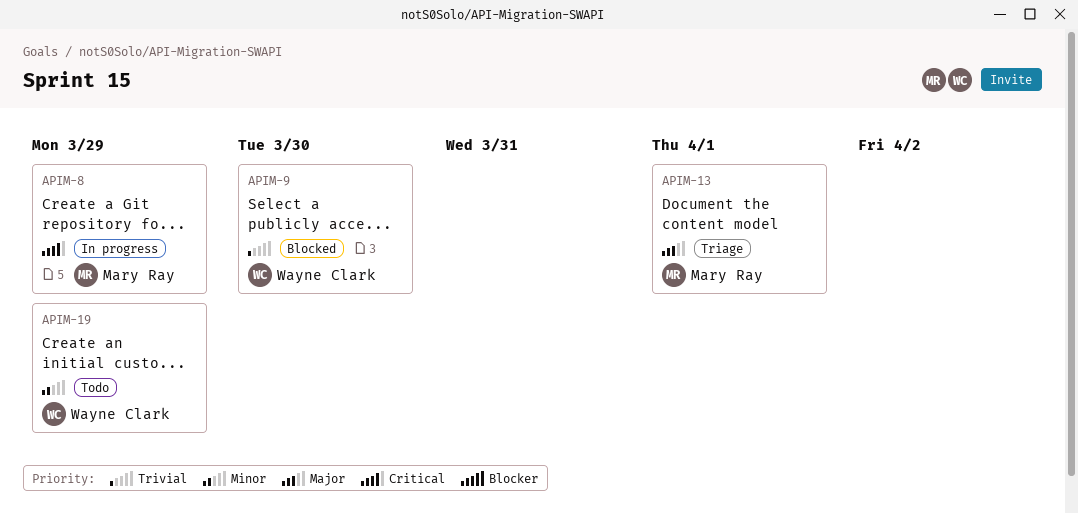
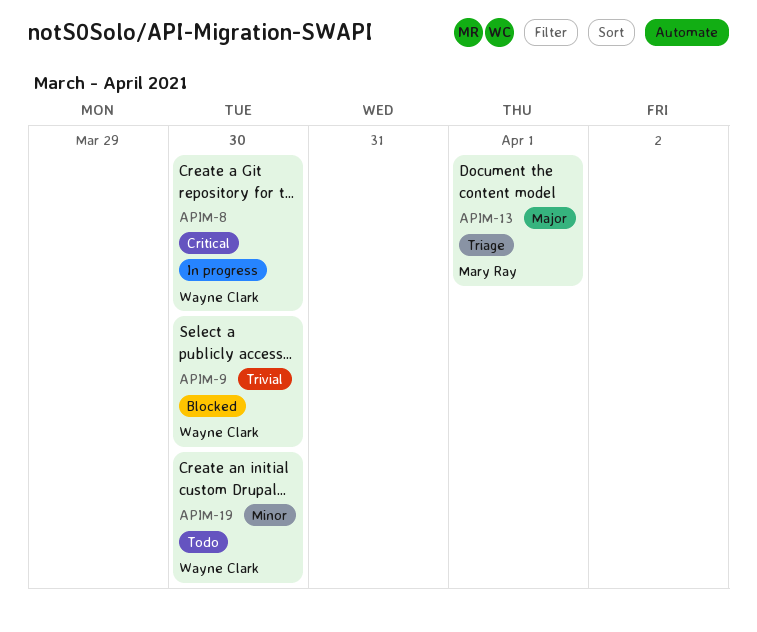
APIM-8, owner: Mary Ray -> Wayne Clark
APIM-8, due: Mar 29 -> Mar 30
APIM-19, due: Mar 29 -> Mar 30

